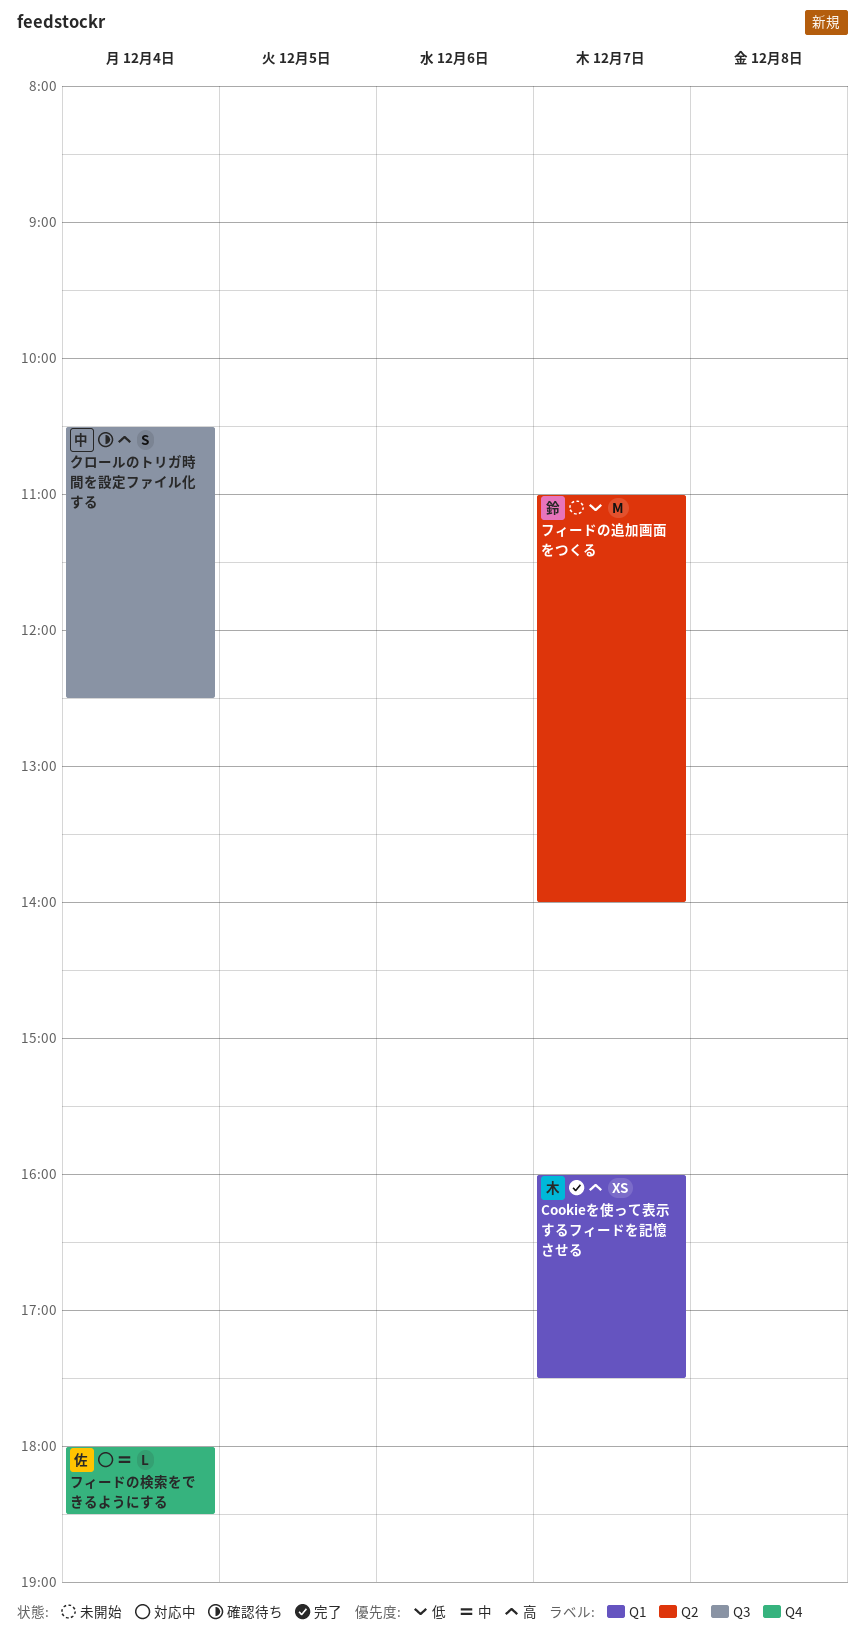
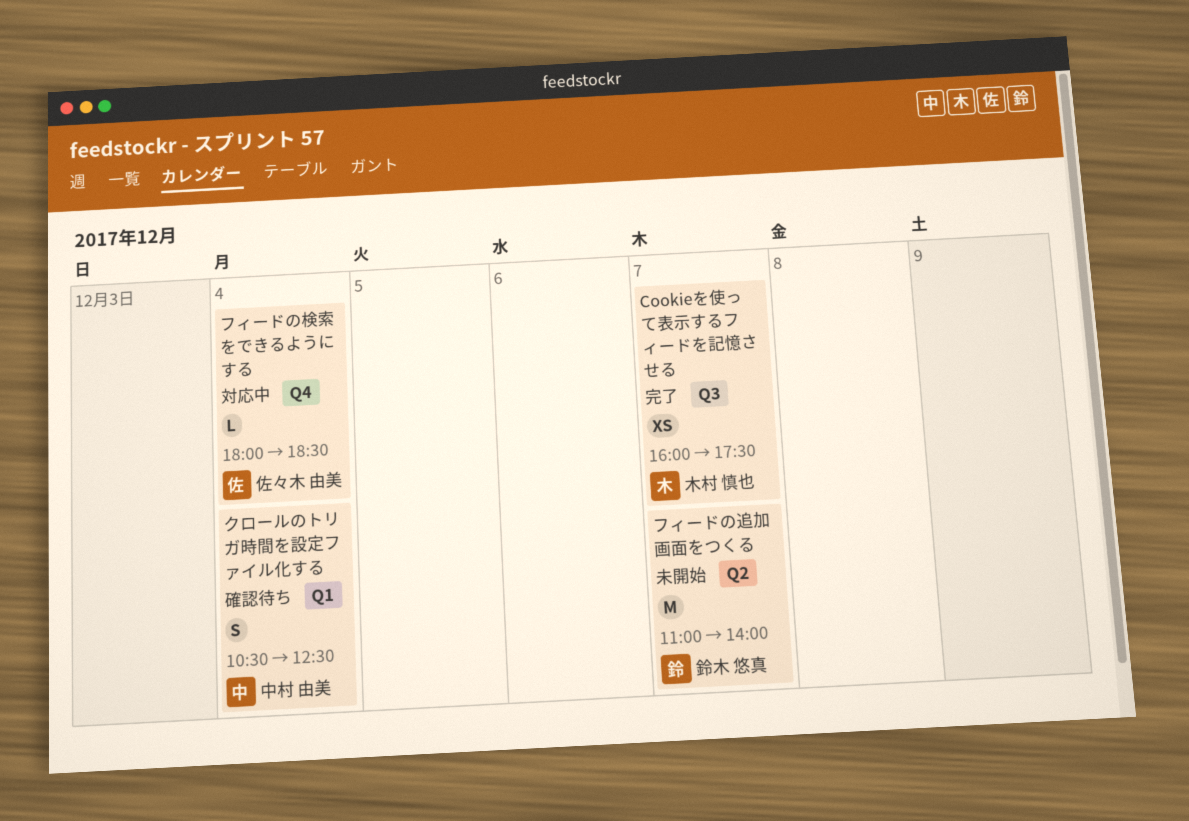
Cookieを使って表示するフィードを記憶させる, label: Q1 -> Q3
クロールのトリガ時間を設定ファイル化する, label: Q3 -> Q1

